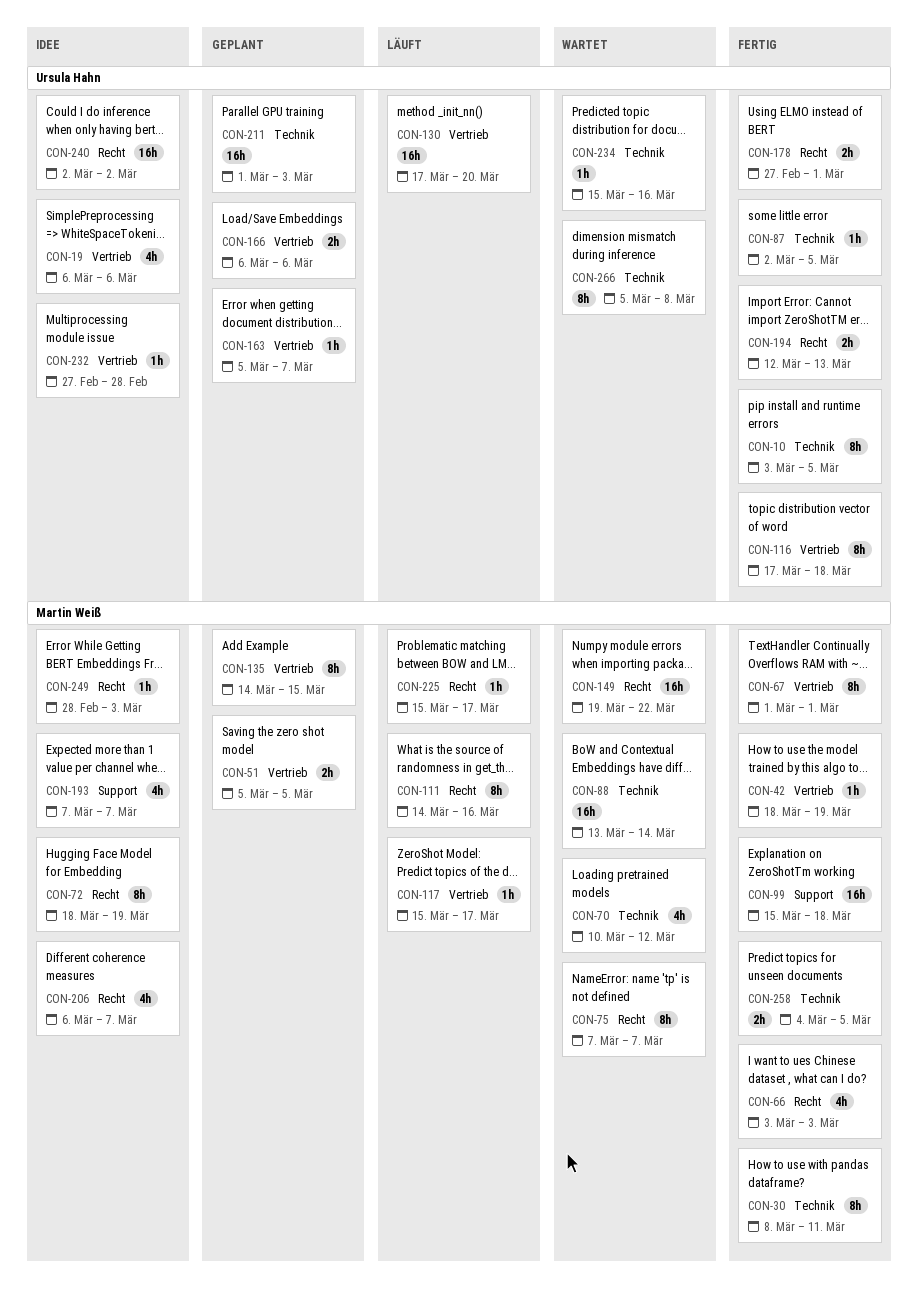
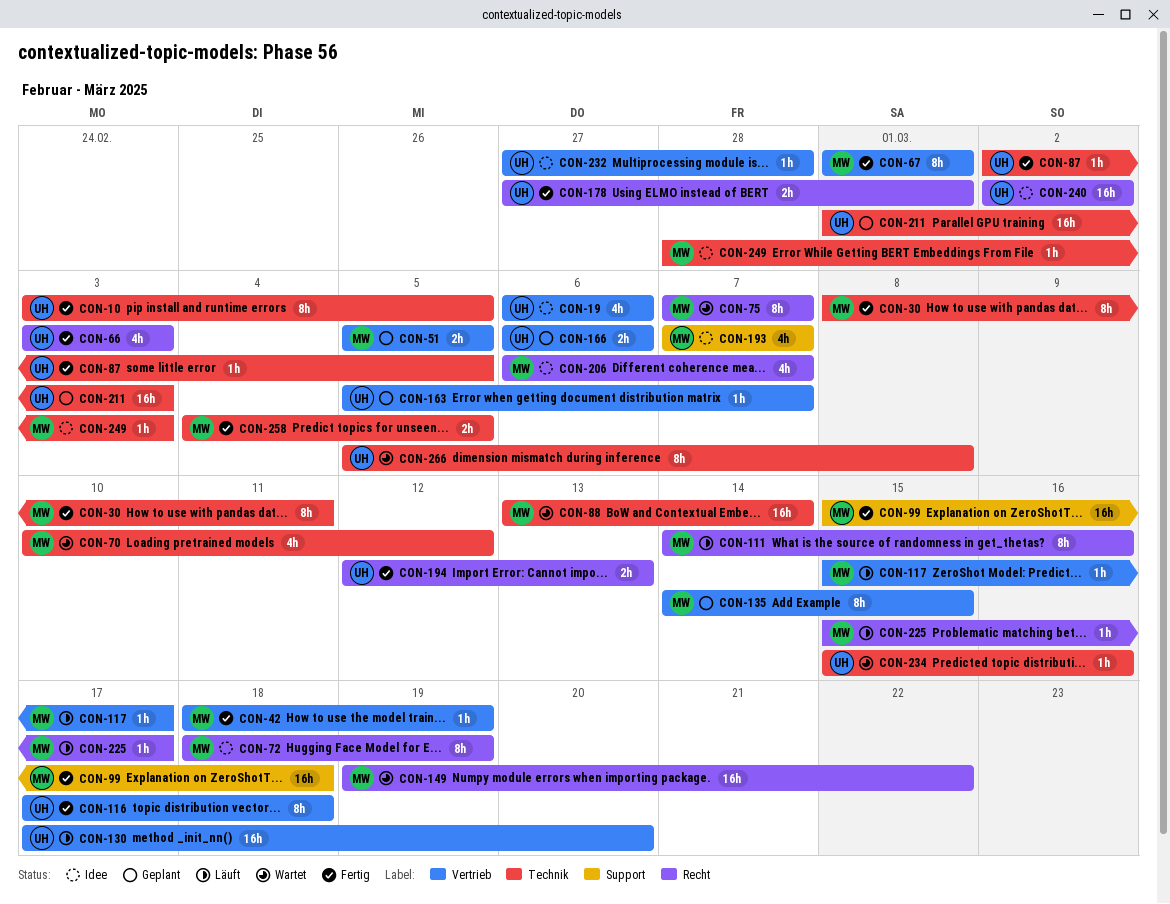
CON-66, owner: Martin Weiß -> Ursula Hahn
CON-249, label: Recht -> Technik

